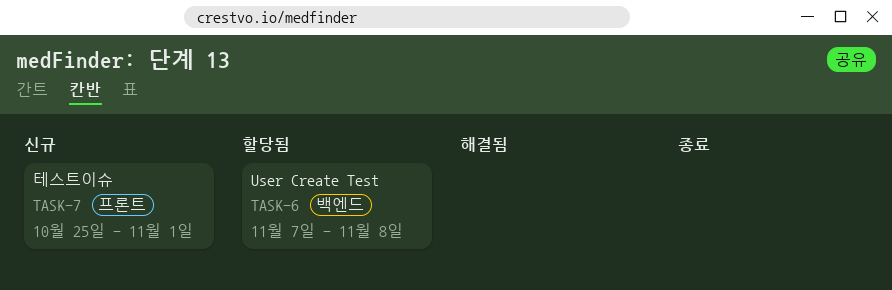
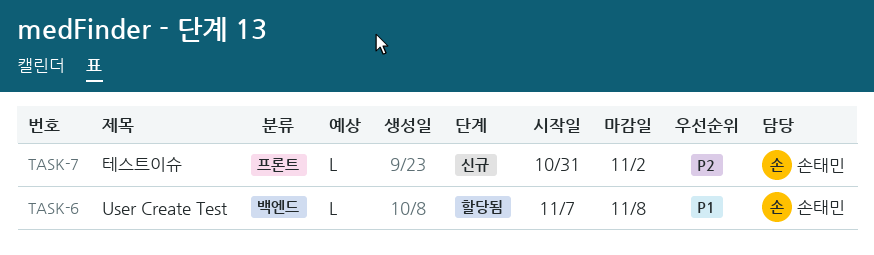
TASK-7, start: Oct 25 -> Oct 31
TASK-7, due: Nov 1 -> Nov 2

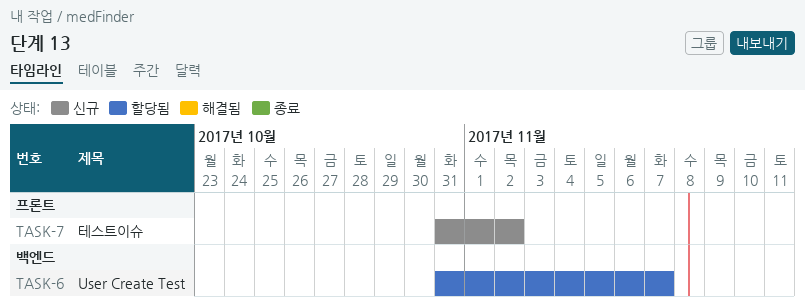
TASK-6, start: Nov 7 -> Oct 31
TASK-6, due: Nov 8 -> Nov 7

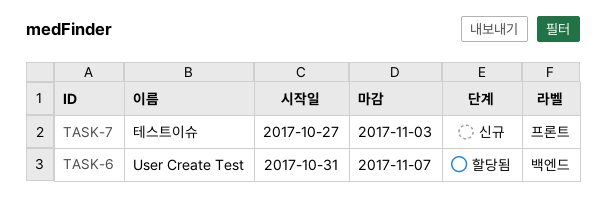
TASK-7, start: Oct 31 -> Oct 27
TASK-7, due: Nov 2 -> Nov 3

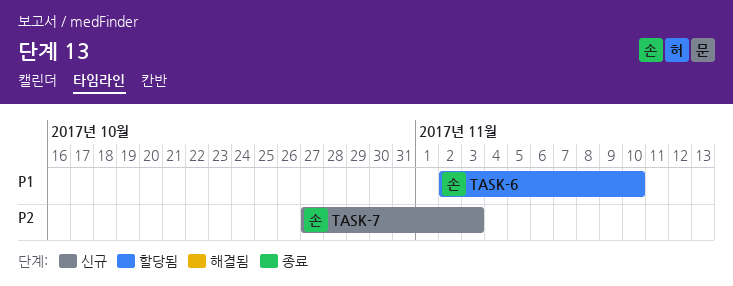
TASK-6, start: Oct 31 -> Nov 2
TASK-6, due: Nov 7 -> Nov 10

